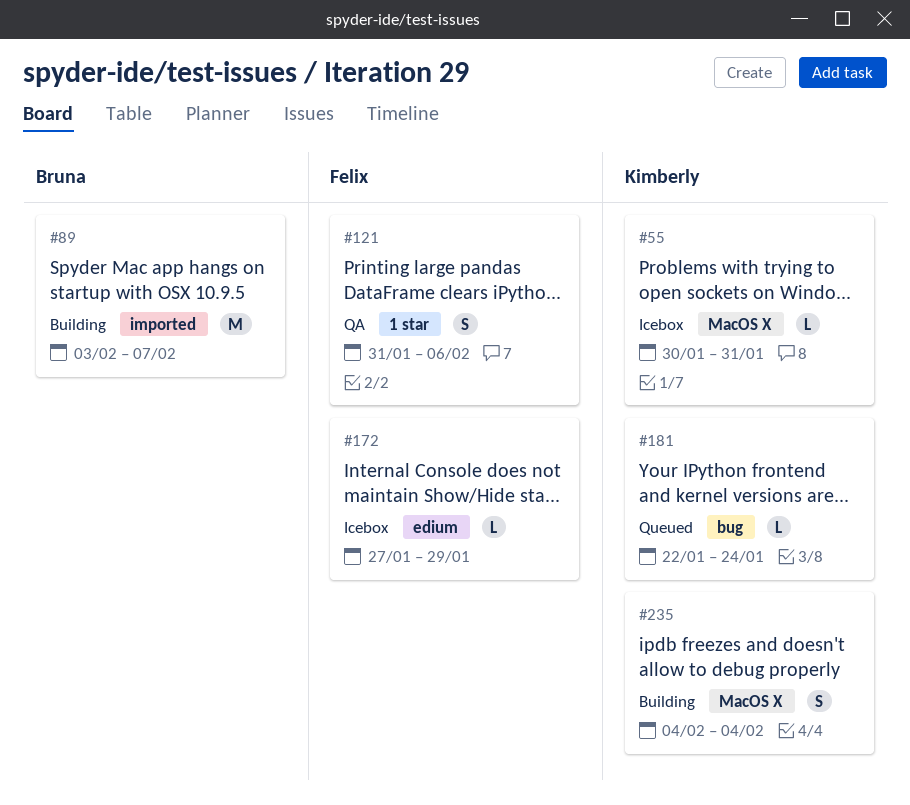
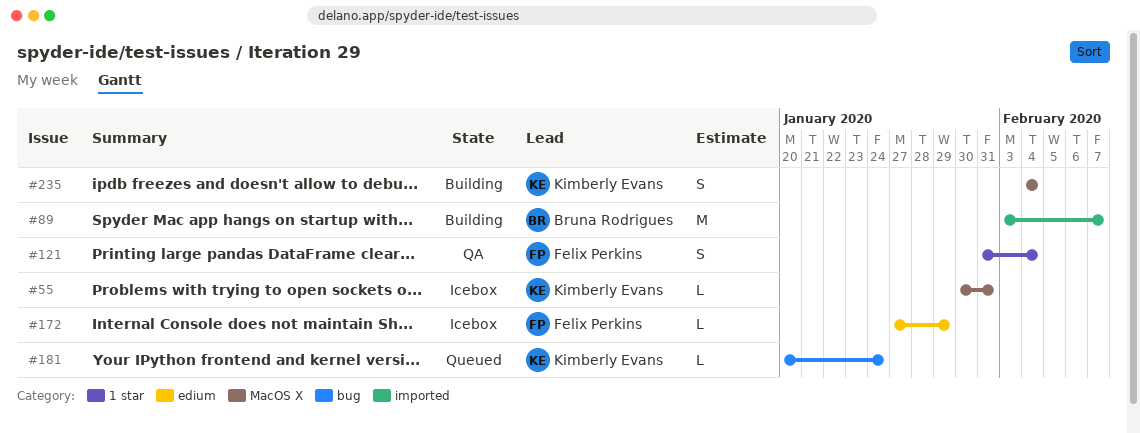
#121, due: Feb 6 -> Feb 4
#181, start: Jan 22 -> Jan 20

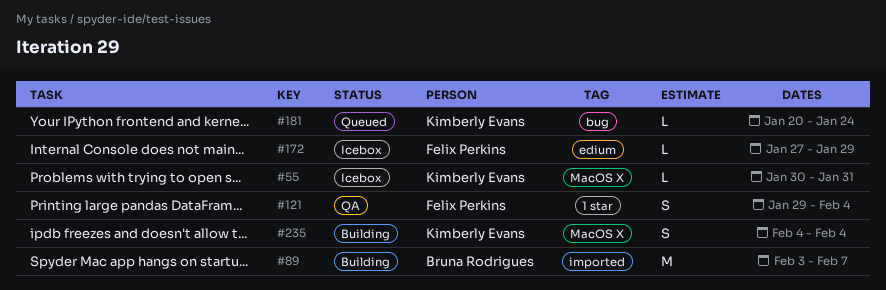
#121, start: Jan 31 -> Jan 29

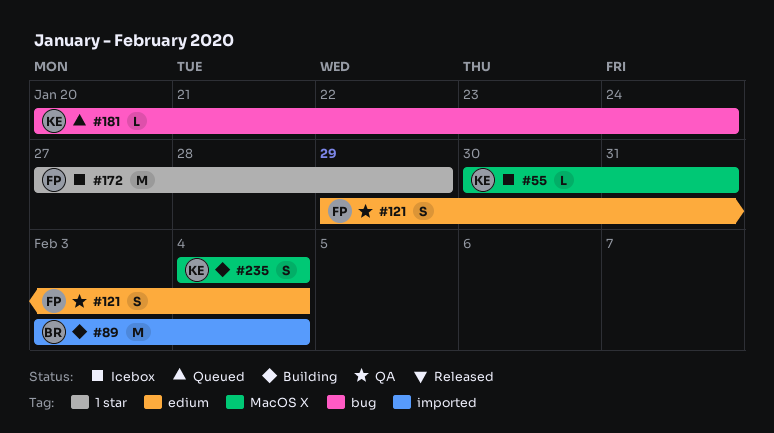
#89, due: Feb 7 -> Feb 4
#121, label: 1 star -> edium
#172, label: edium -> 1 star
#172, estimate: L -> M

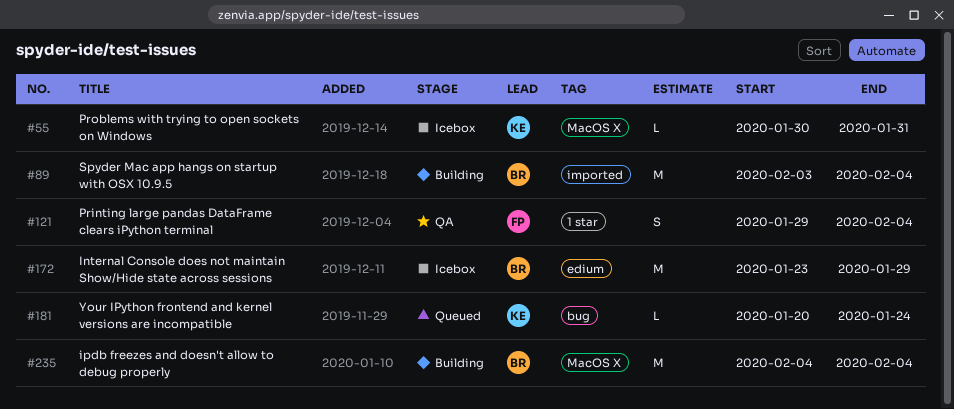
#121, label: edium -> 1 star
#172, owner: FP -> BR
#172, label: 1 star -> edium
#172, start: Jan 27 -> Jan 23
#235, owner: KE -> BR
#235, estimate: S -> M

